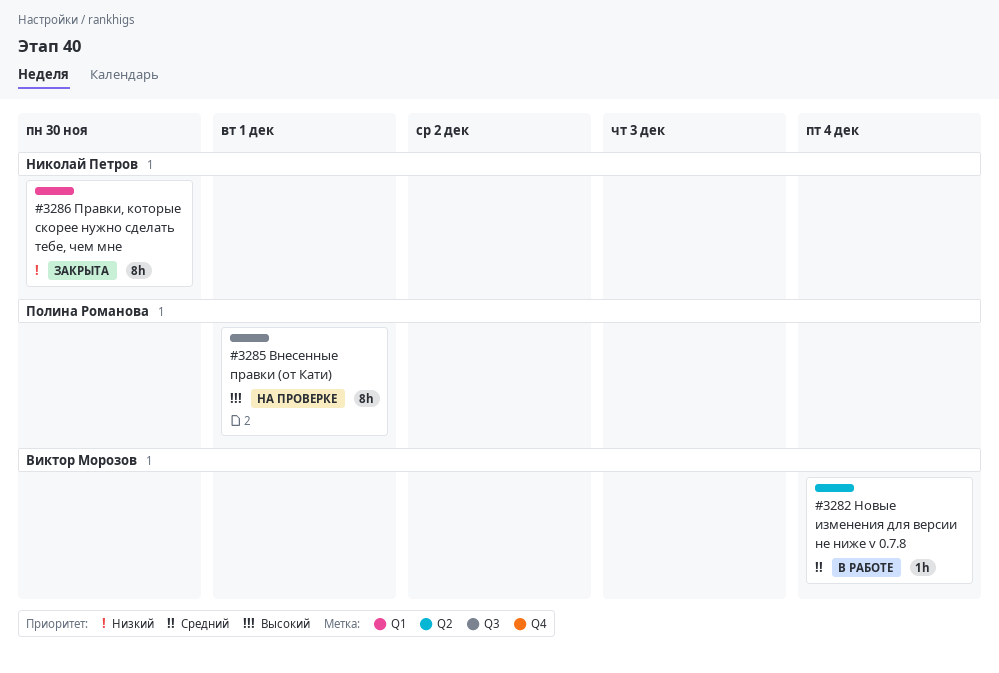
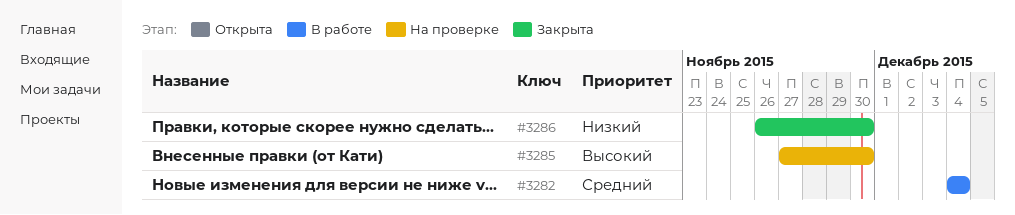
#3285, due: Dec 1 -> Nov 30

